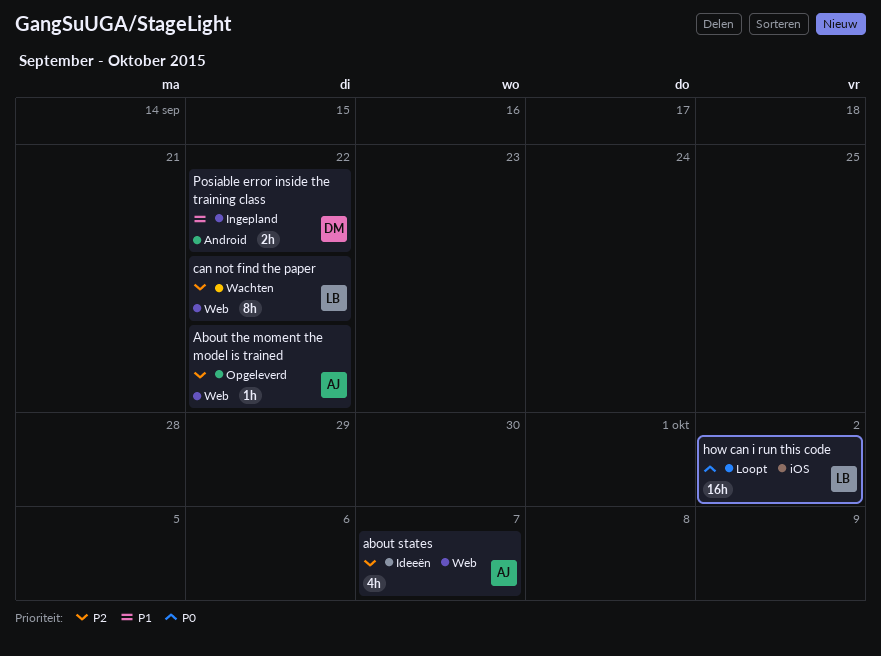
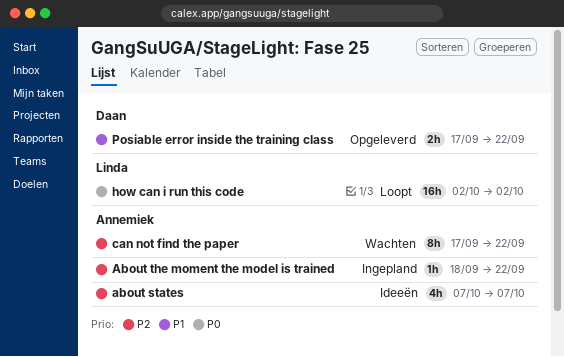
About the moment the model is trained, status: Opgeleverd -> Ingepland
can not find the paper, owner: Linda -> Annemiek
Posiable error inside the training class, status: Ingepland -> Opgeleverd

